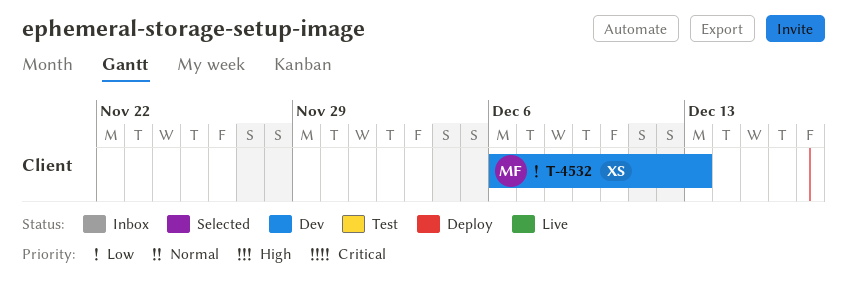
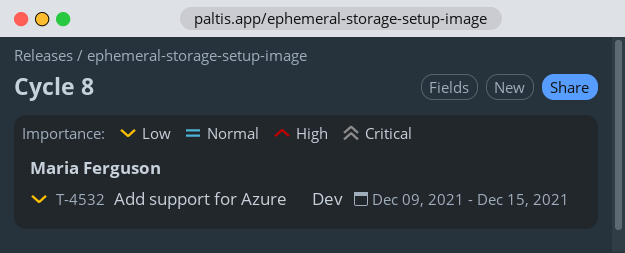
T-4532, start: Dec 6 -> Dec 9
T-4532, due: Dec 13 -> Dec 15

